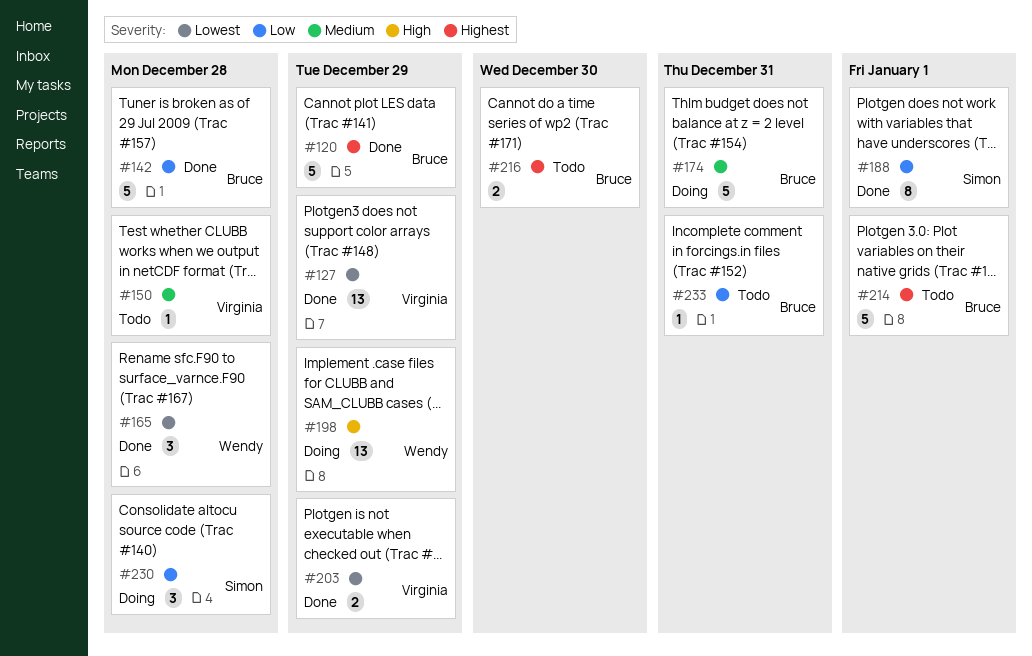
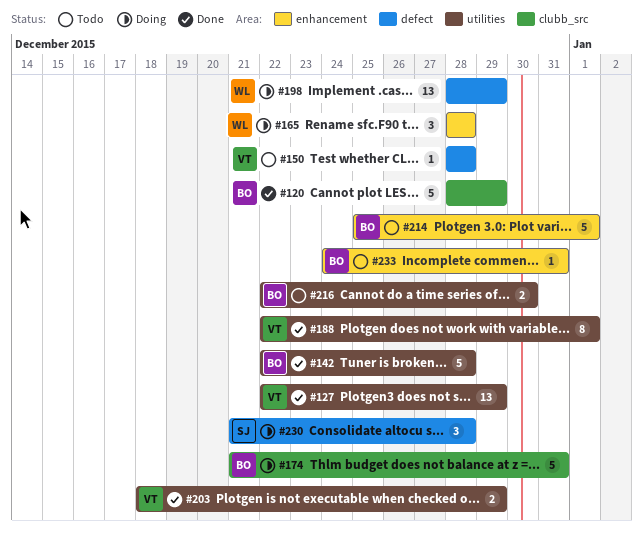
#165, status: Done -> Doing
#188, owner: Simon -> Virginia

